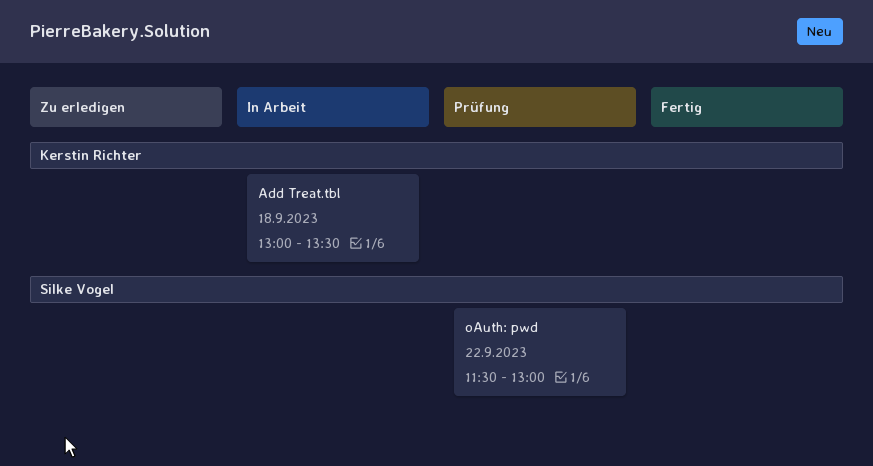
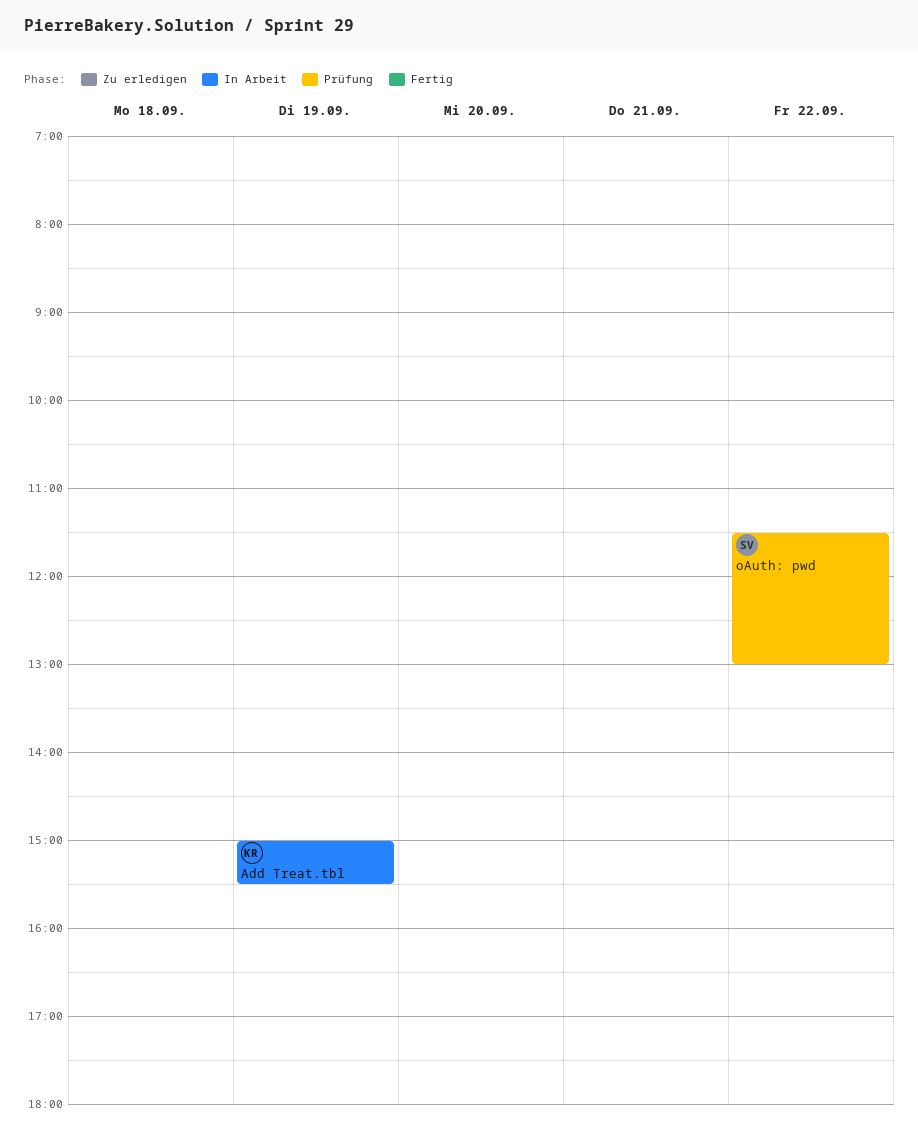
Add Treat.tbl, day: Sep 18 -> Sep 19
Add Treat.tbl, begins: 13:00 -> 15:00
Add Treat.tbl, ends: 13:30 -> 15:30

